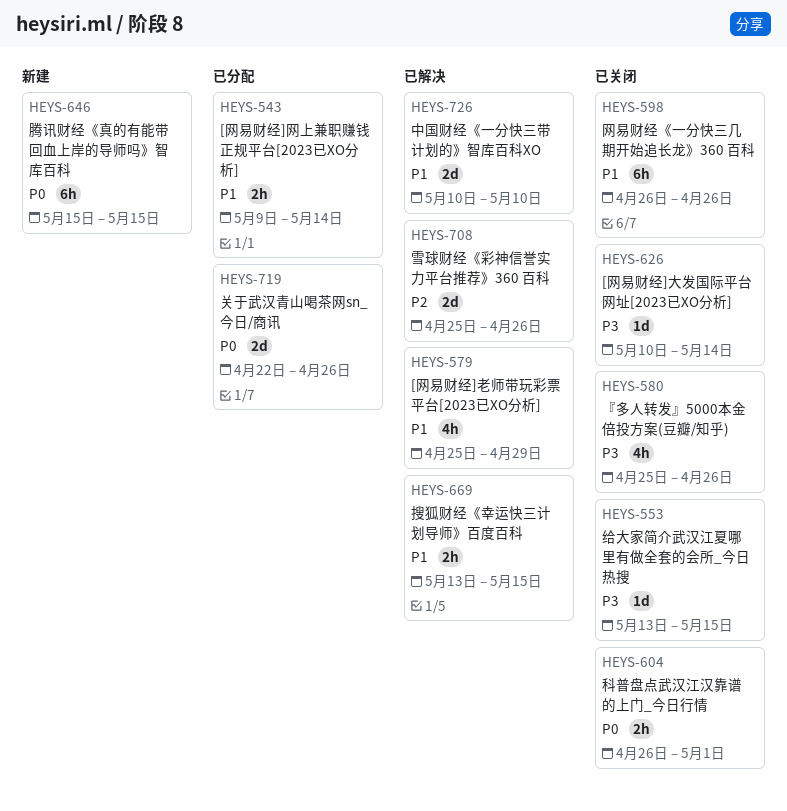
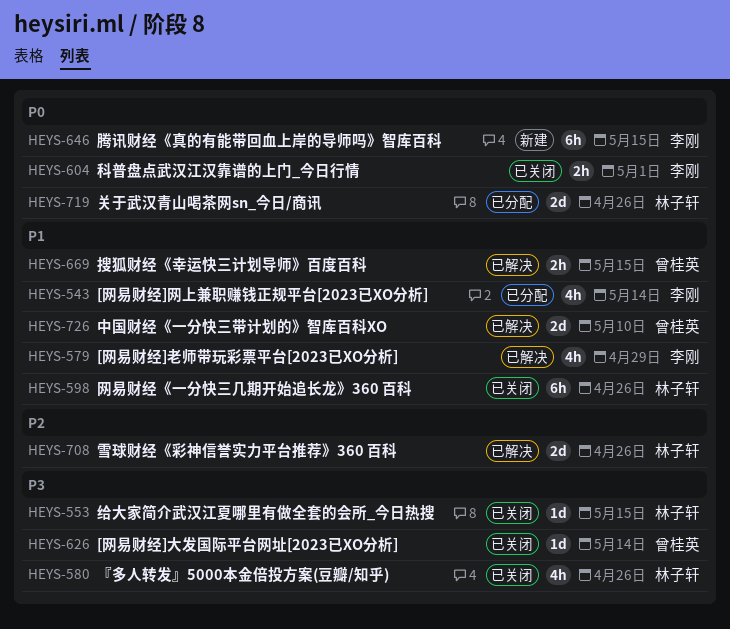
HEYS-543, estimate: 2h -> 4h

